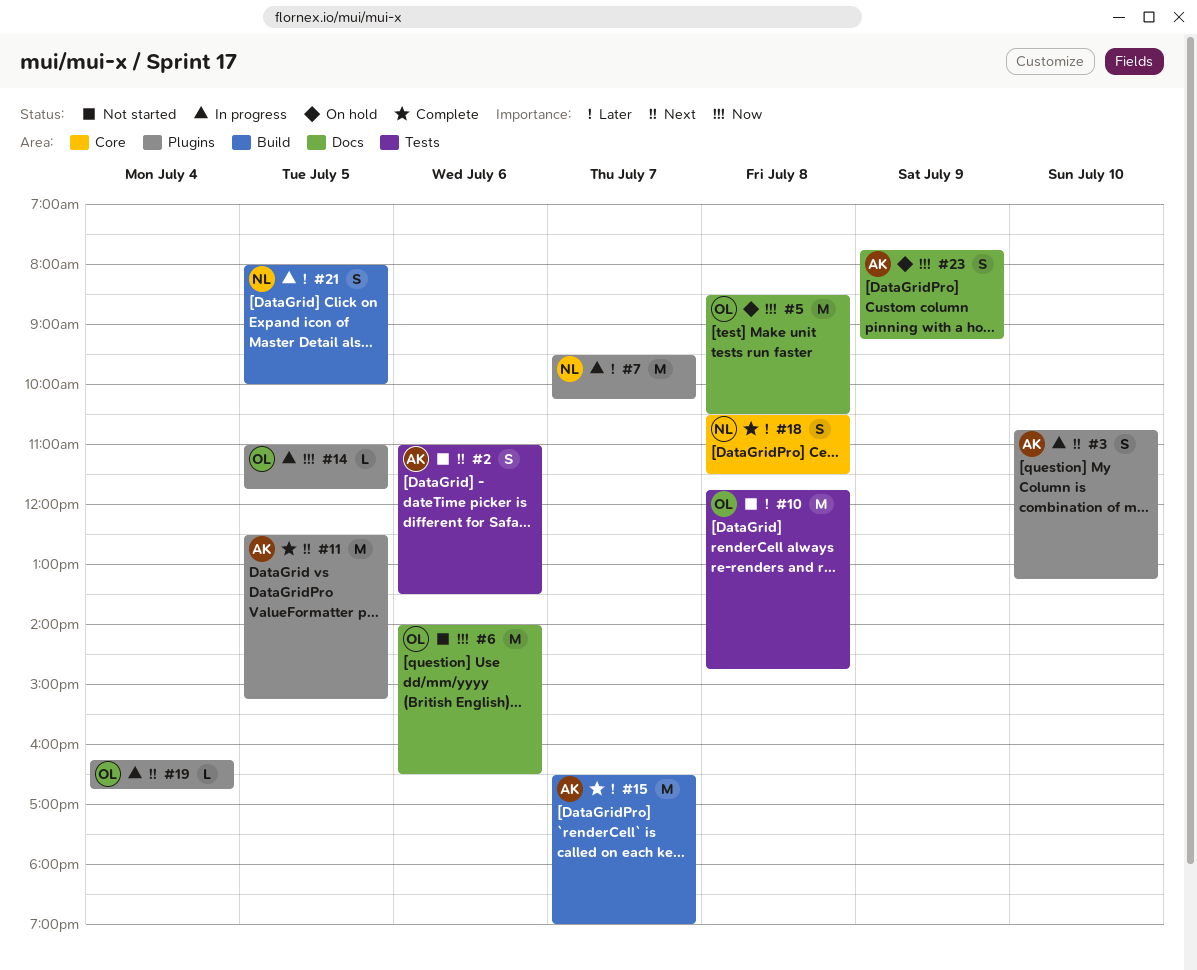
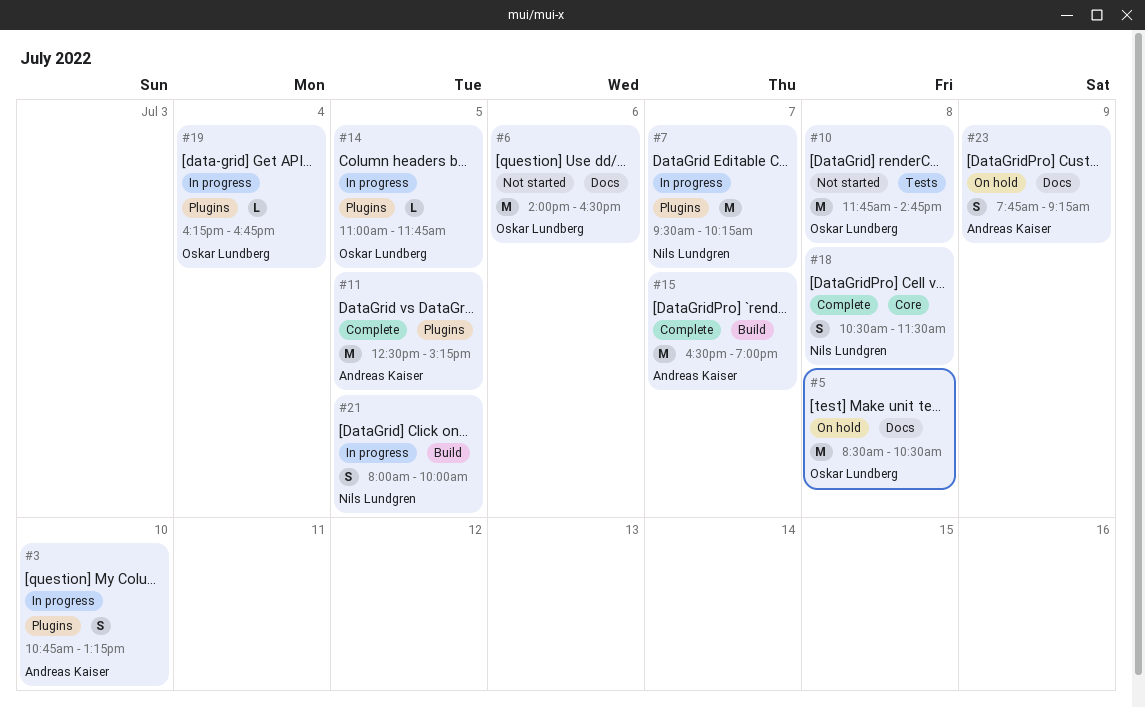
#2: present -> none

